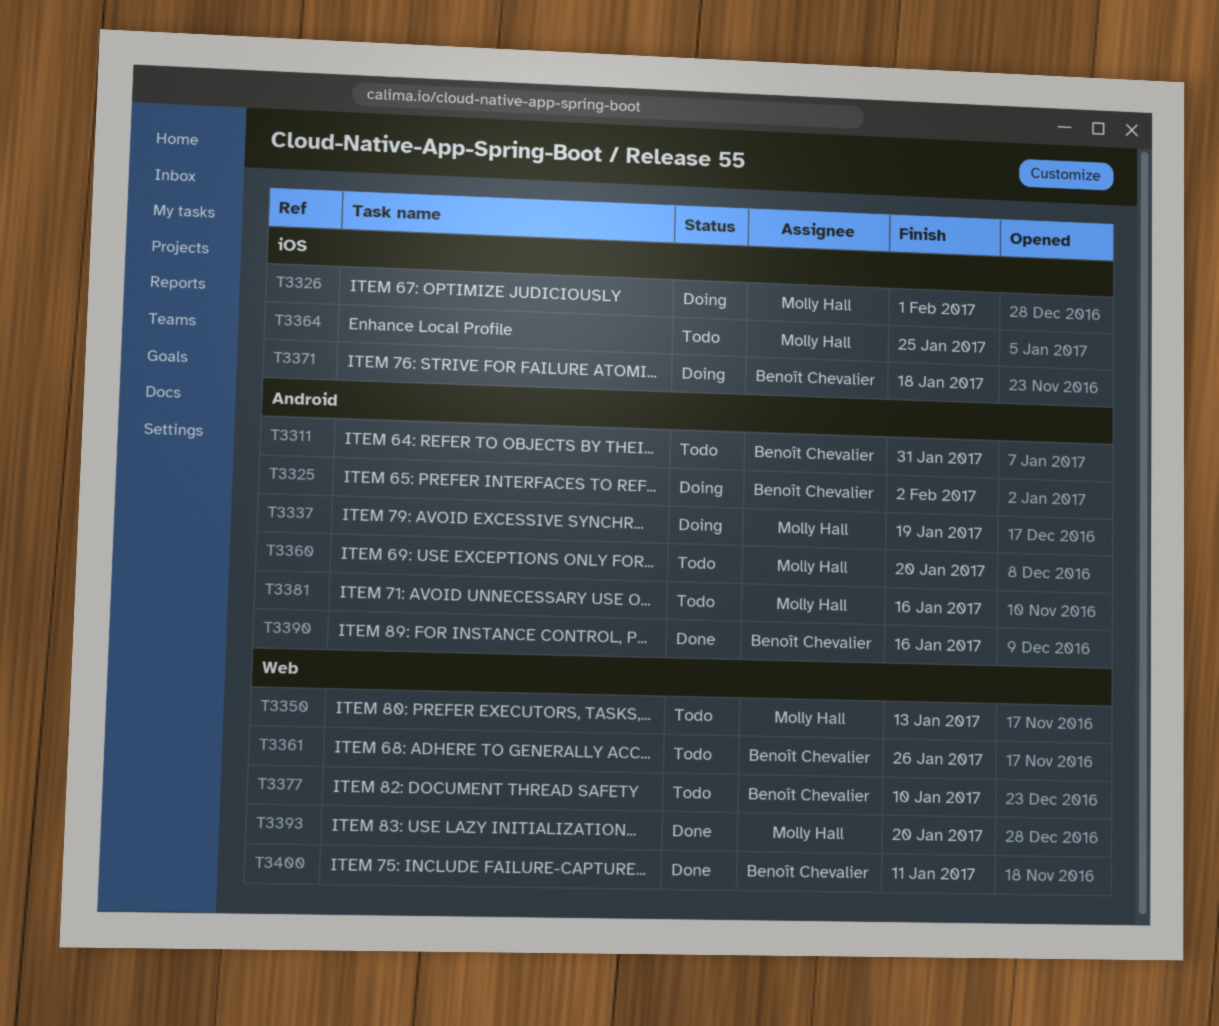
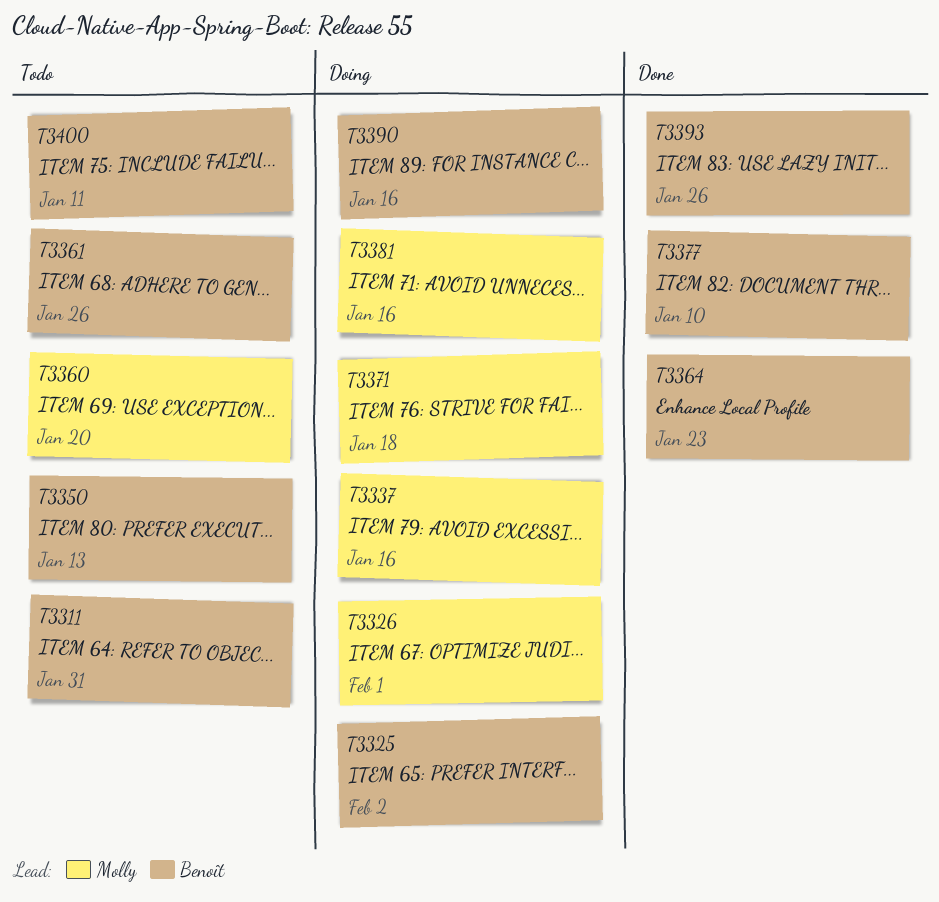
T3337, due: Jan 19 -> Jan 16
T3350, owner: Molly Hall -> Benoît Chevalier
T3364, status: Todo -> Done
T3364, owner: Molly Hall -> Benoît Chevalier
T3364, due: Jan 25 -> Jan 23
T3371, owner: Benoît Chevalier -> Molly Hall
T3377, status: Todo -> Done
T3381, status: Todo -> Doing
T3390, status: Done -> Doing
T3393, owner: Molly Hall -> Benoît Chevalier
T3393, due: Jan 20 -> Jan 26
T3400, status: Done -> Todo

